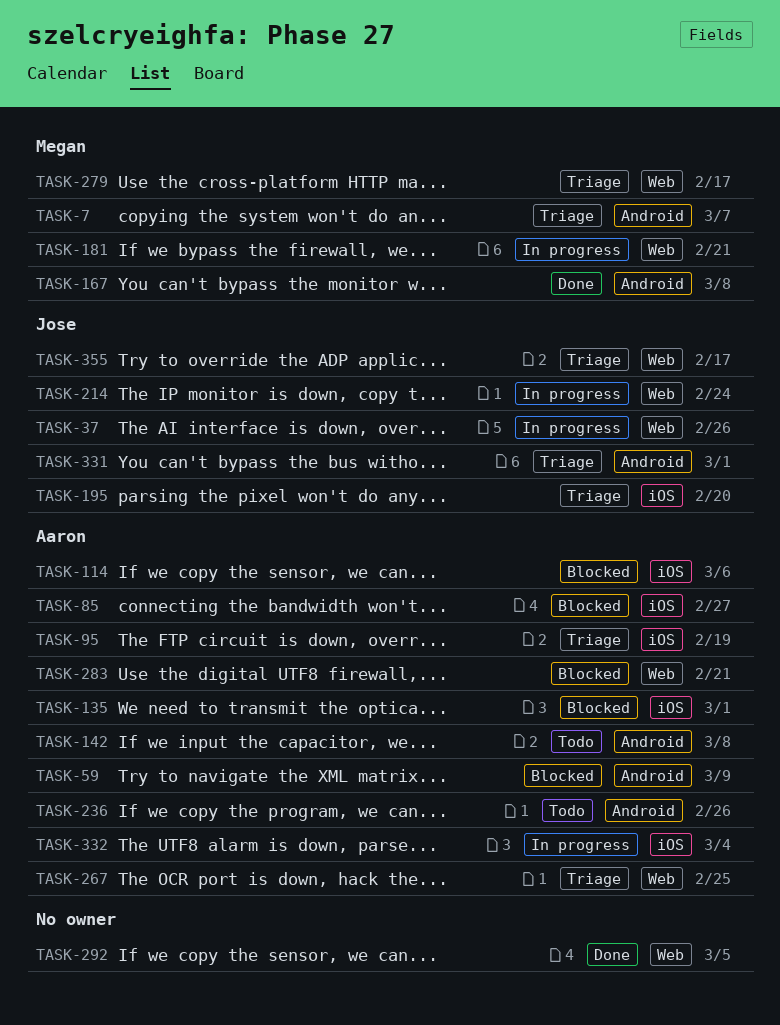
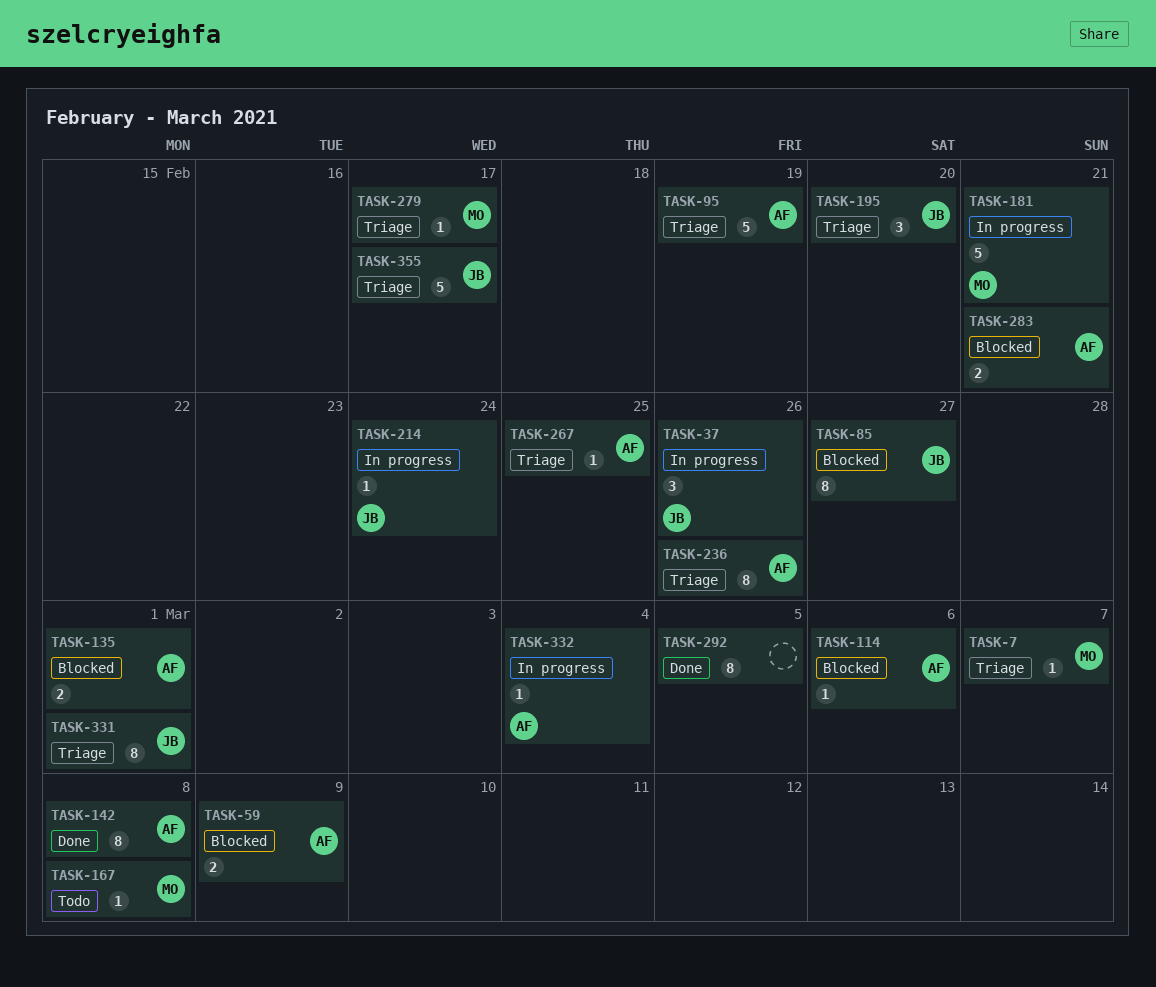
TASK-85, owner: Aaron -> Jose
TASK-142, status: Todo -> Done
TASK-167, status: Done -> Todo
TASK-236, status: Todo -> Triage

